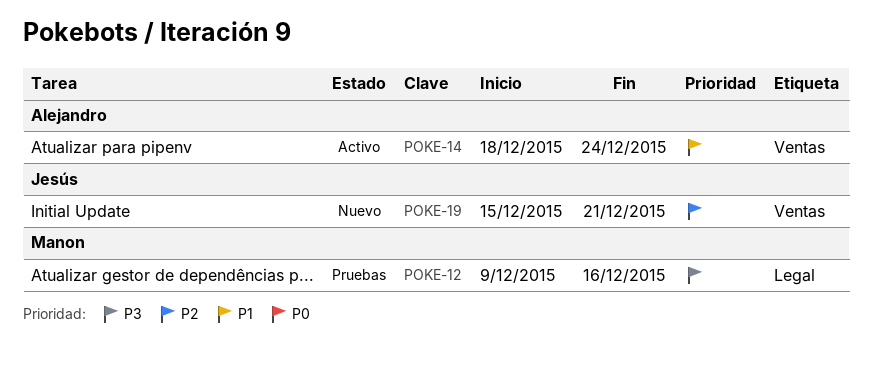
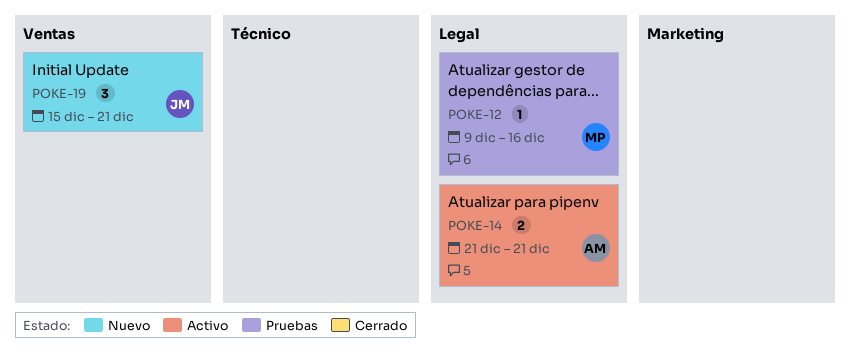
POKE-14, label: Ventas -> Legal
POKE-14, start: Dec 18 -> Dec 21
POKE-14, due: Dec 24 -> Dec 21

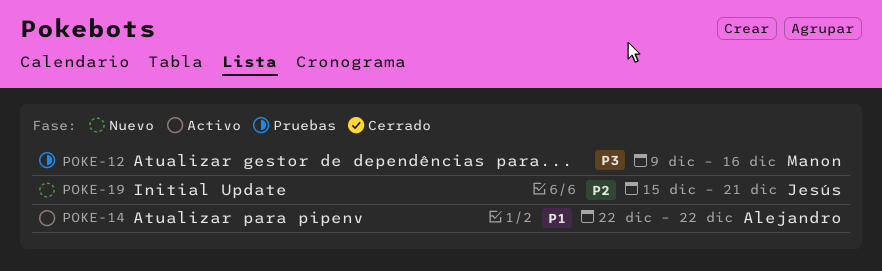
POKE-14, start: Dec 21 -> Dec 22
POKE-14, due: Dec 21 -> Dec 22

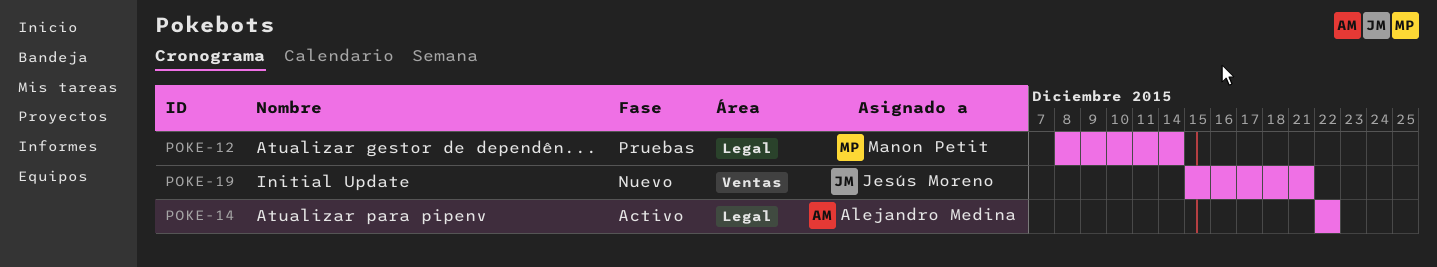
POKE-12, start: Dec 9 -> Dec 8
POKE-12, due: Dec 16 -> Dec 14

